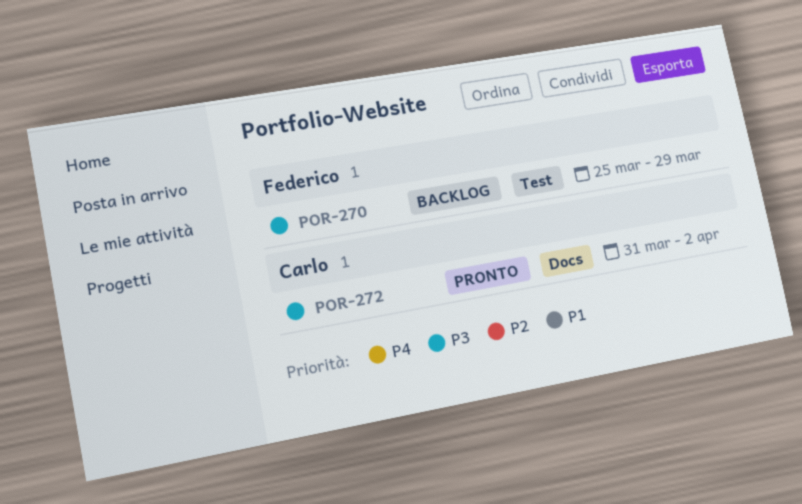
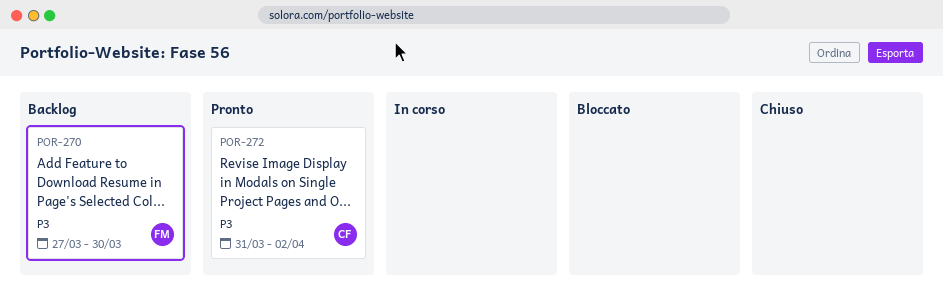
POR-270, start: Mar 25 -> Mar 27
POR-270, due: Mar 29 -> Mar 30

